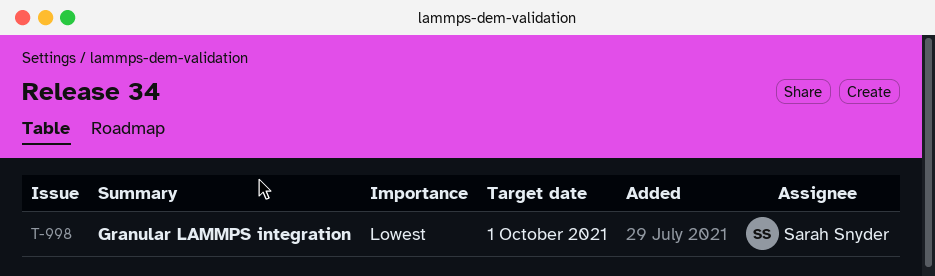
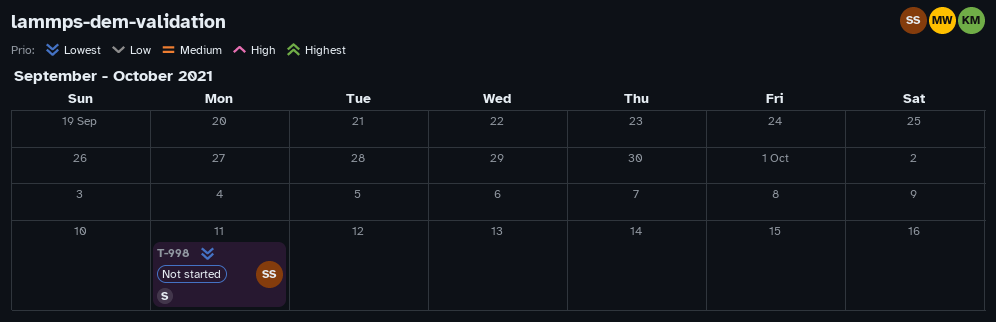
T-998, due: Oct 1 -> Oct 11

